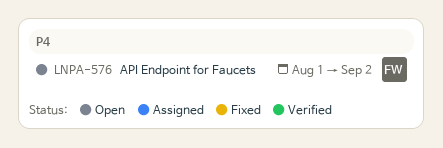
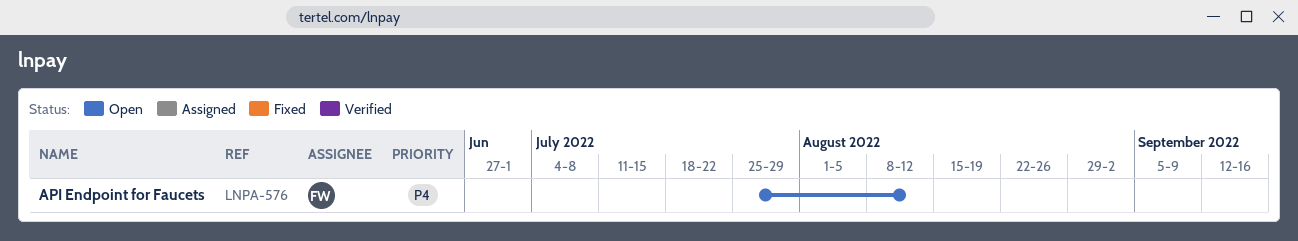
LNPA-576, start: Aug 1 -> Jul 25
LNPA-576, due: Sep 2 -> Aug 12

